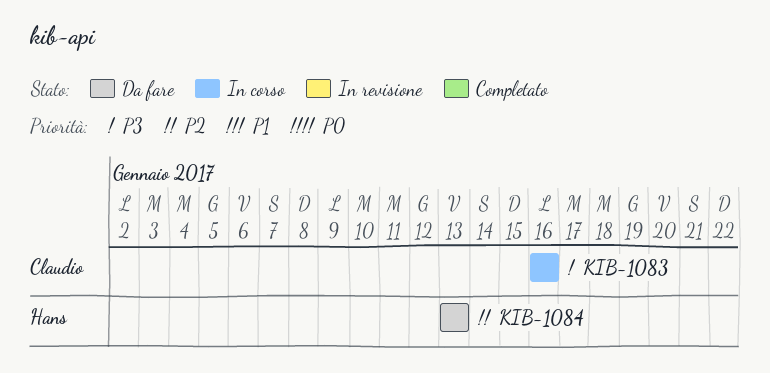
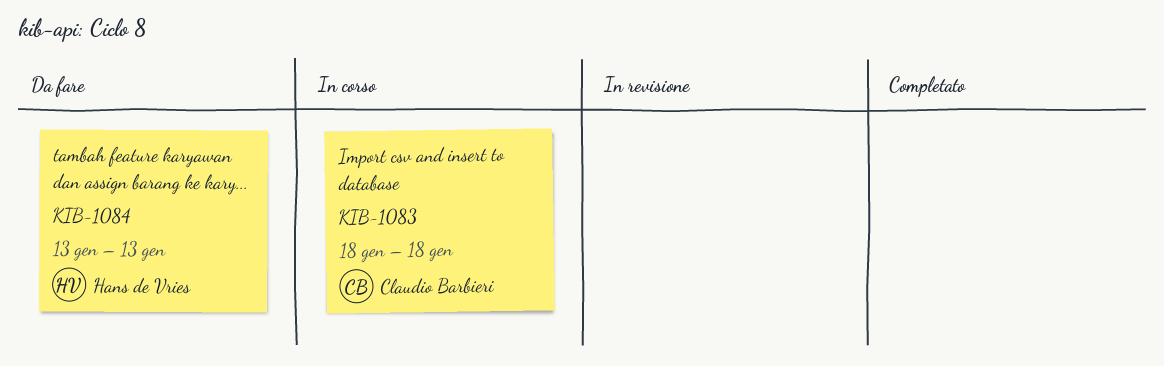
KIB-1083, start: Jan 16 -> Jan 18
KIB-1083, due: Jan 16 -> Jan 18

